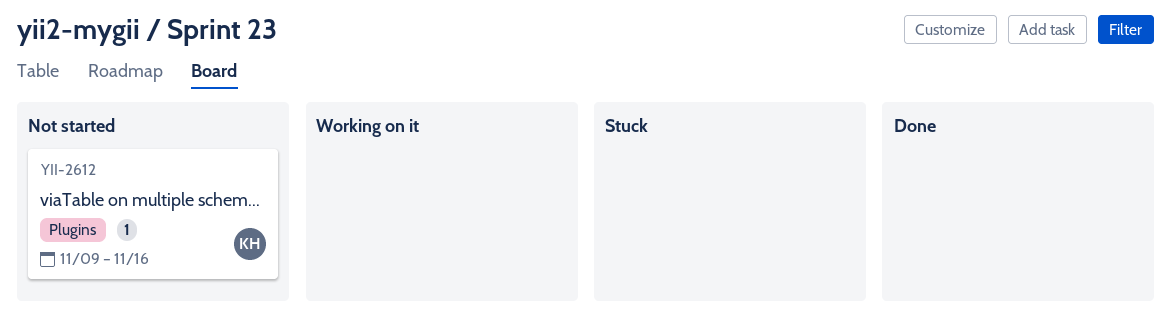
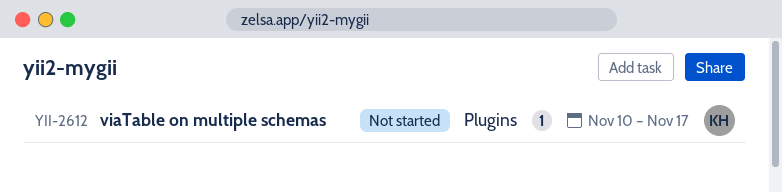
YII-2612, start: Nov 9 -> Nov 10
YII-2612, due: Nov 16 -> Nov 17

